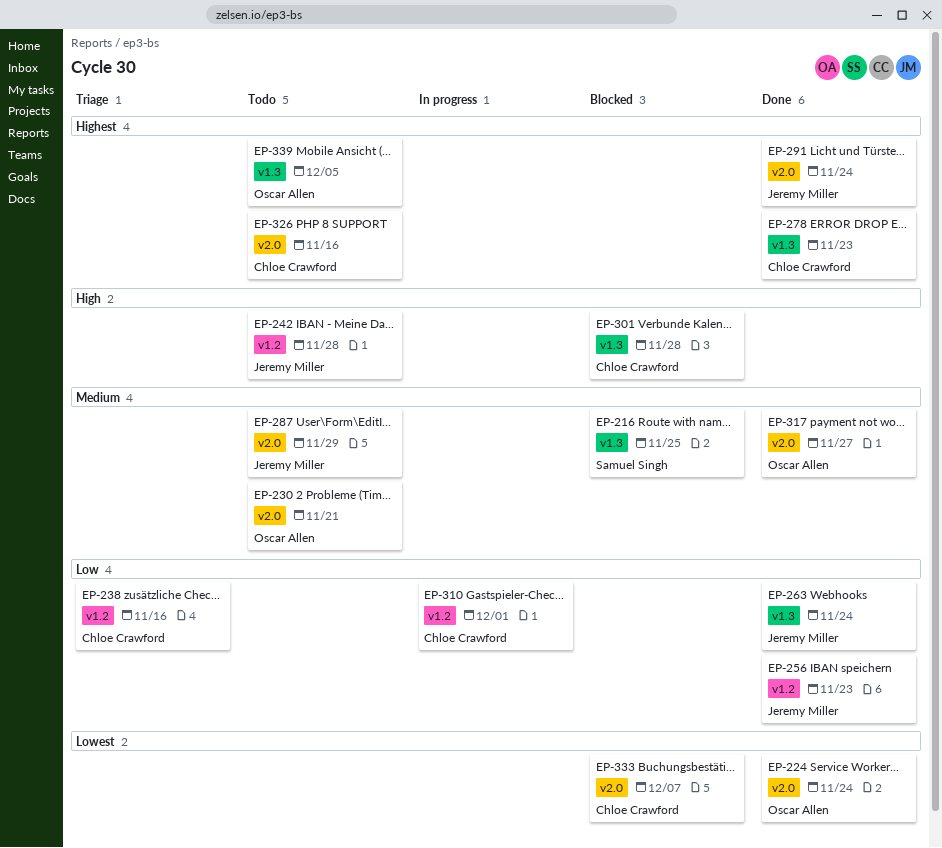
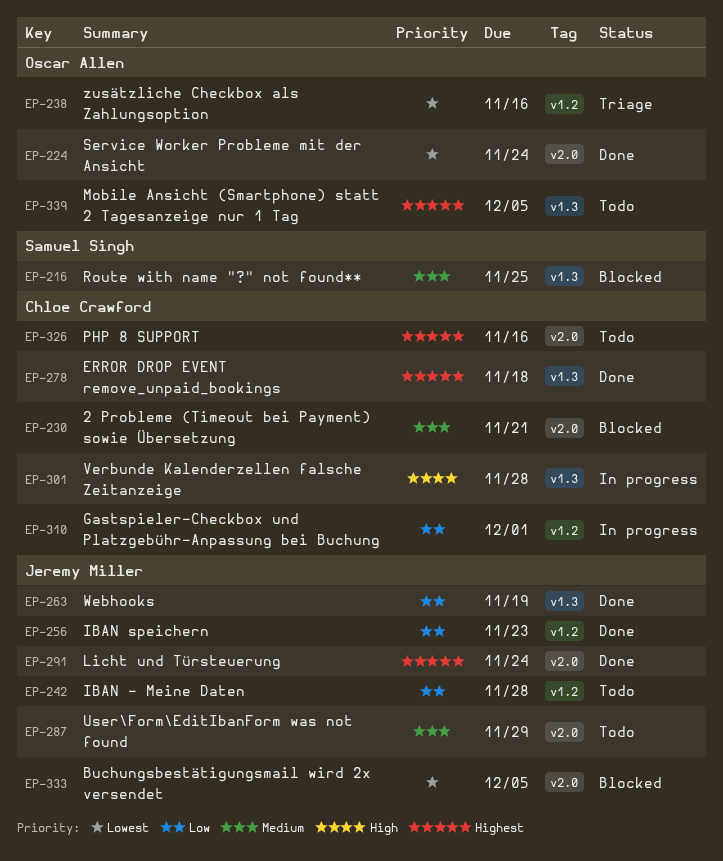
EP-230, status: Todo -> Blocked
EP-230, owner: Oscar Allen -> Chloe Crawford
EP-238, owner: Chloe Crawford -> Oscar Allen
EP-238, priority: Low -> Lowest
EP-242, priority: High -> Low
EP-263, due: Nov 24 -> Nov 19
EP-278, due: Nov 23 -> Nov 18
EP-301, status: Blocked -> In progress
EP-317: present -> none
EP-333, owner: Chloe Crawford -> Jeremy Miller
EP-333, due: Dec 7 -> Dec 5

